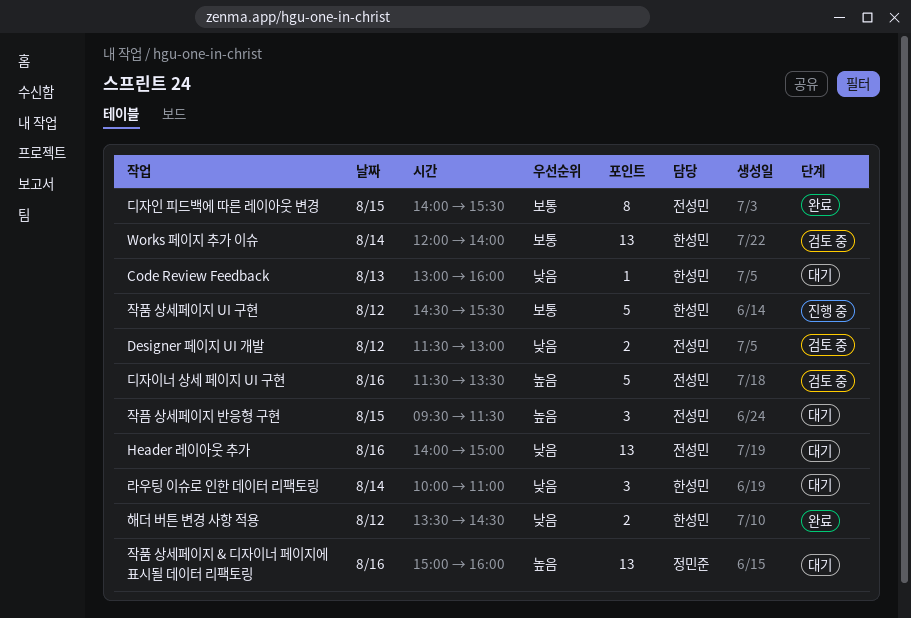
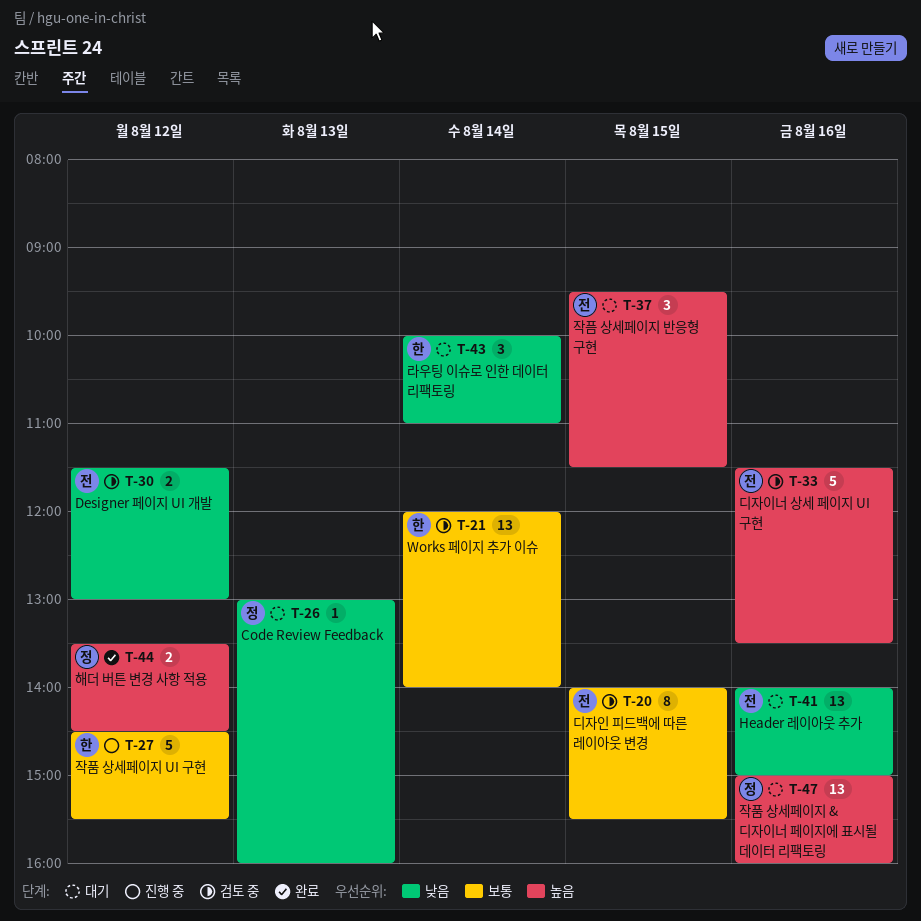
Code Review Feedback, owner: 한성민 -> 정민준
디자인 피드백에 따른 레이아웃 변경, status: 완료 -> 검토 중
해더 버튼 변경 사항 적용, owner: 한성민 -> 정민준
해더 버튼 변경 사항 적용, priority: 낮음 -> 높음

